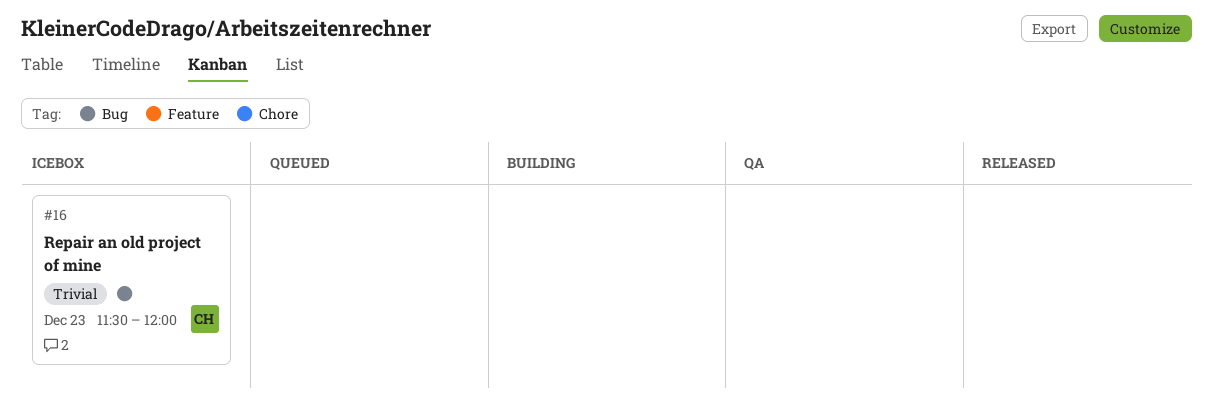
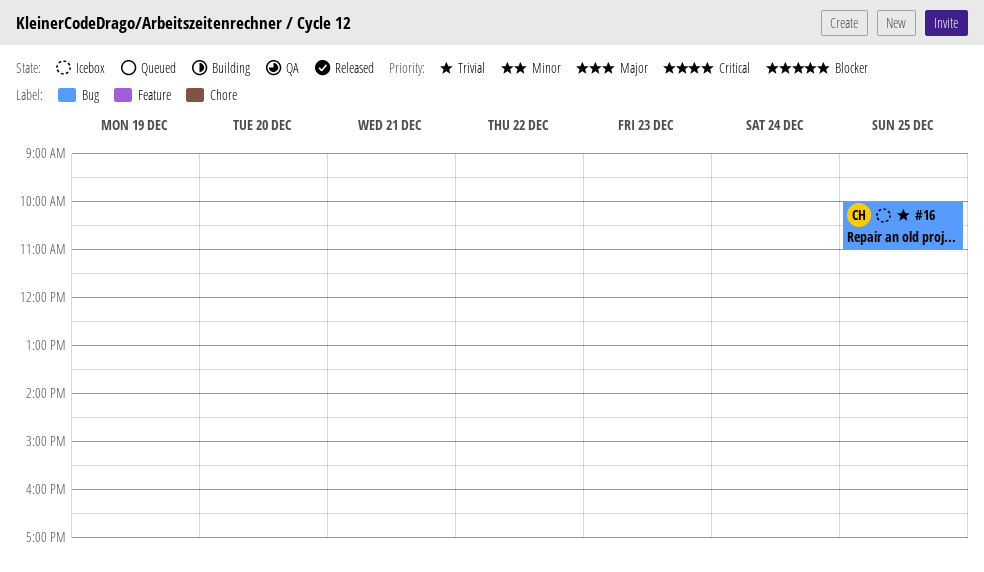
#16, day: Dec 23 -> Dec 25
#16, begins: 11:30 -> 10:00
#16, ends: 12:00 -> 11:00

